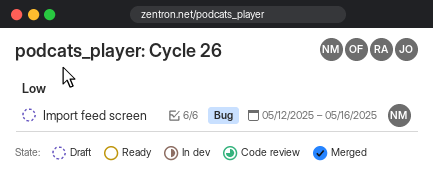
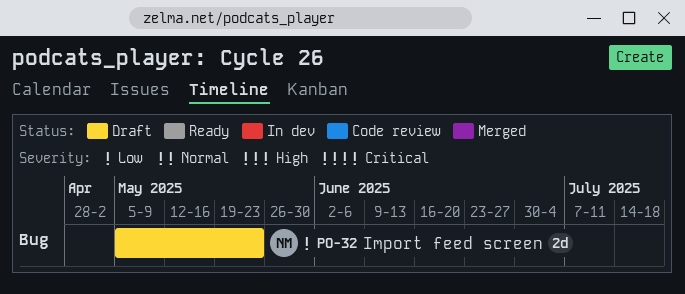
Import feed screen, start: May 12 -> May 5
Import feed screen, due: May 16 -> May 23

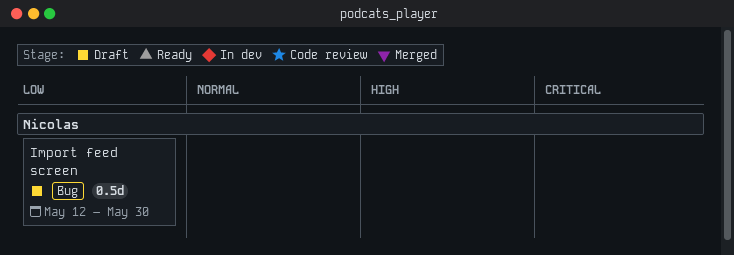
Import feed screen, estimate: 2d -> 0.5d
Import feed screen, start: May 5 -> May 12
Import feed screen, due: May 23 -> May 30

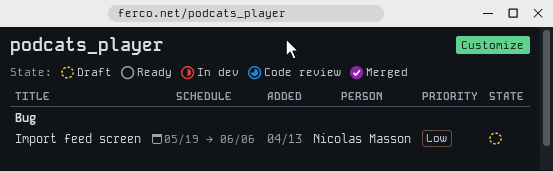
Import feed screen, start: May 12 -> May 19
Import feed screen, due: May 30 -> Jun 6

